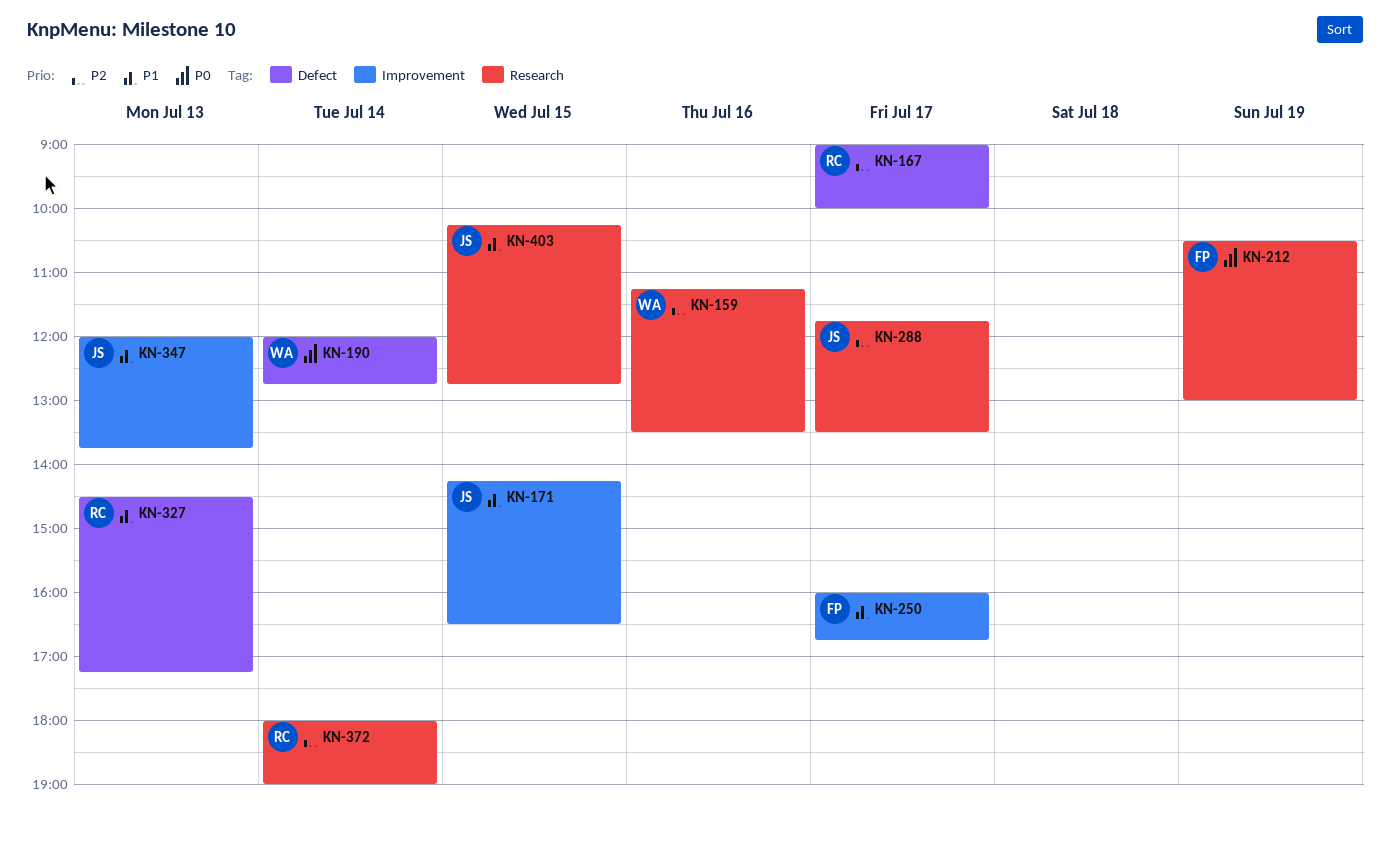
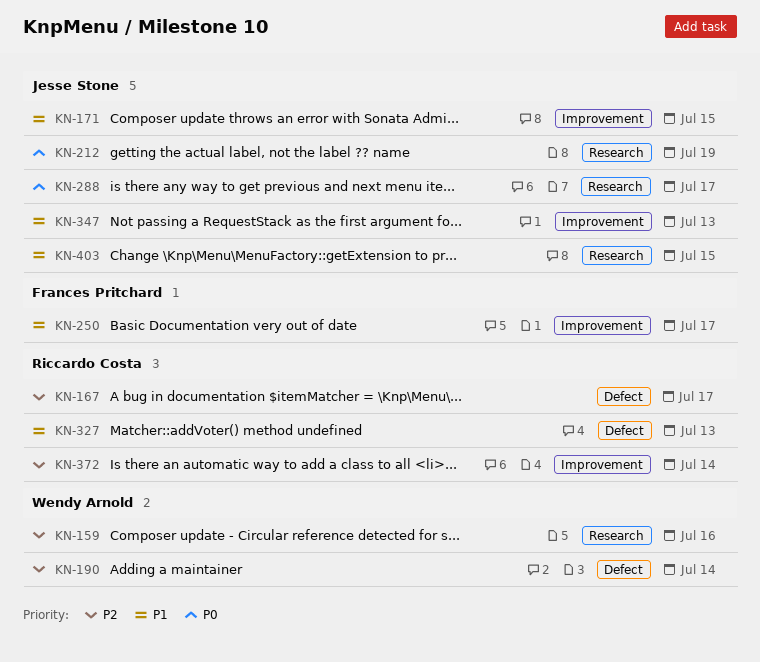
KN-190, priority: P0 -> P2
KN-212, owner: Frances Pritchard -> Jesse Stone
KN-288, priority: P2 -> P0
KN-372, label: Research -> Improvement

